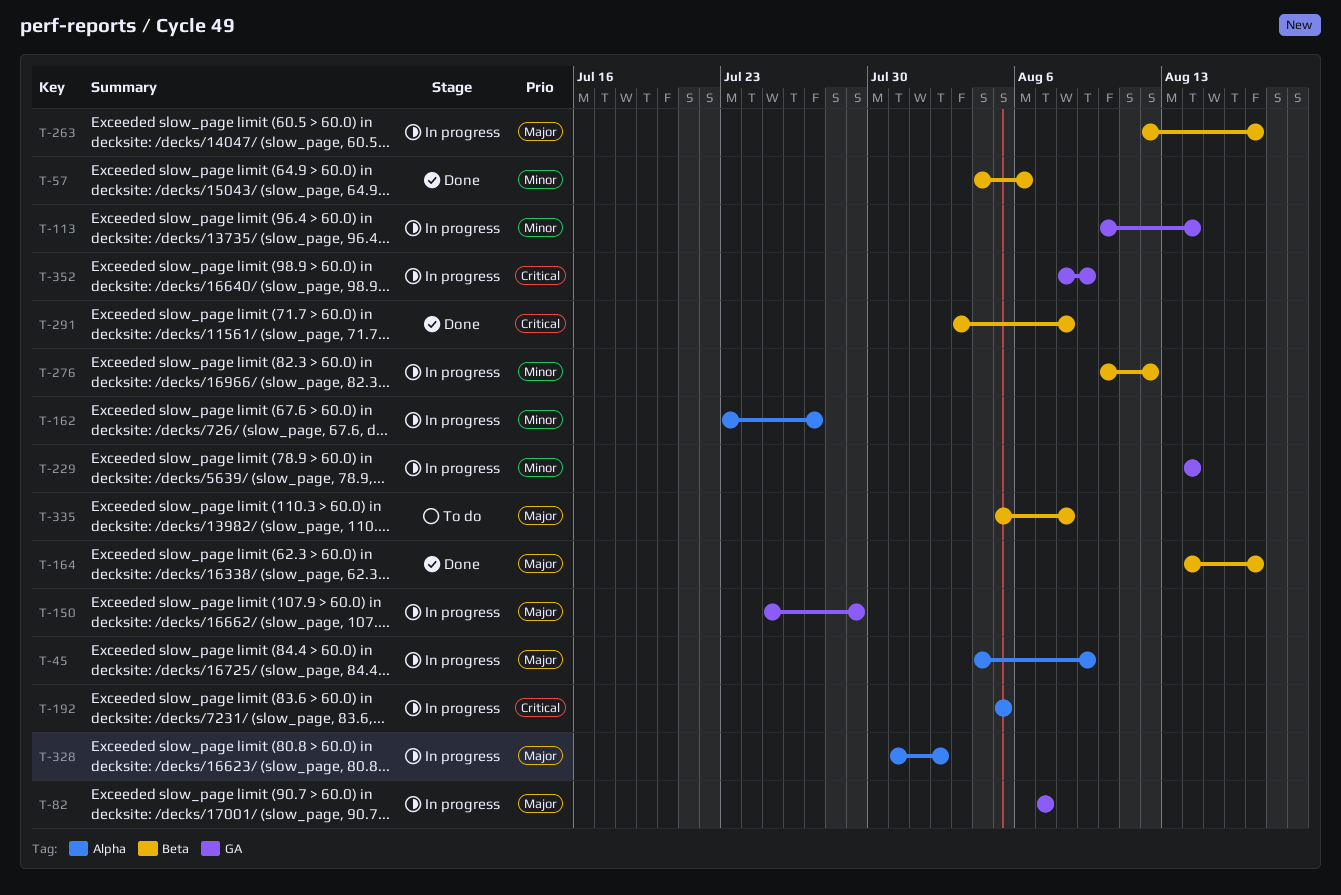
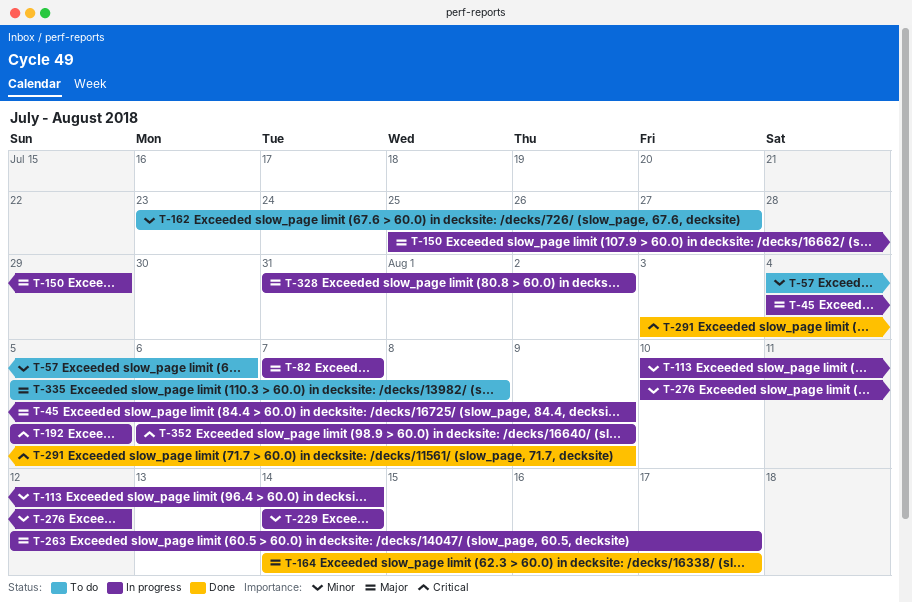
T-57, status: Done -> To do
T-162, status: In progress -> To do
T-291, due: Aug 8 -> Aug 9
T-352, start: Aug 8 -> Aug 6

